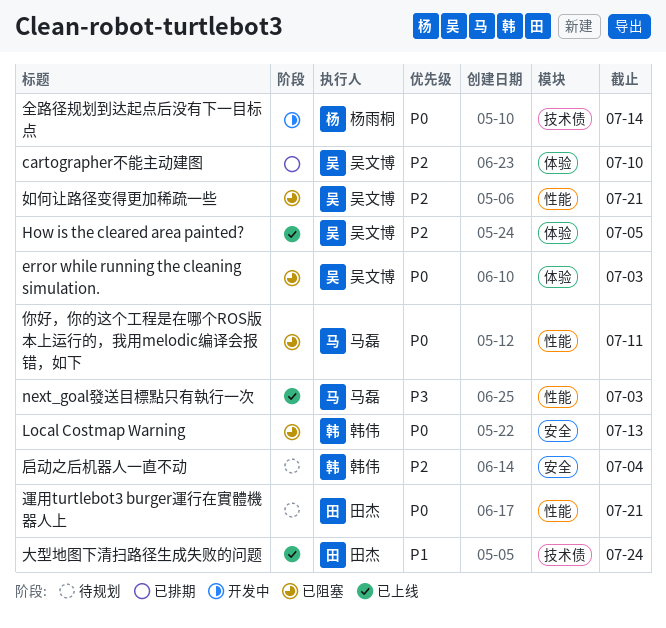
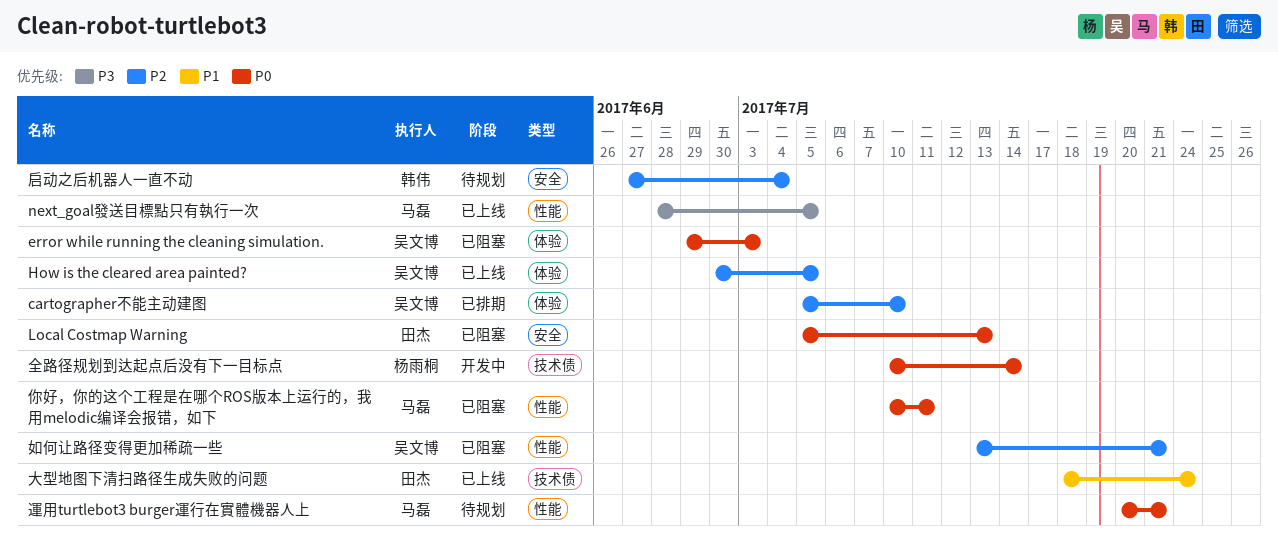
Local Costmap Warning, owner: 韩伟 -> 田杰
next_goal發送目標點只有執行一次, due: Jul 3 -> Jul 5
運用turtlebot3 burger運行在實體機器人上, owner: 田杰 -> 马磊

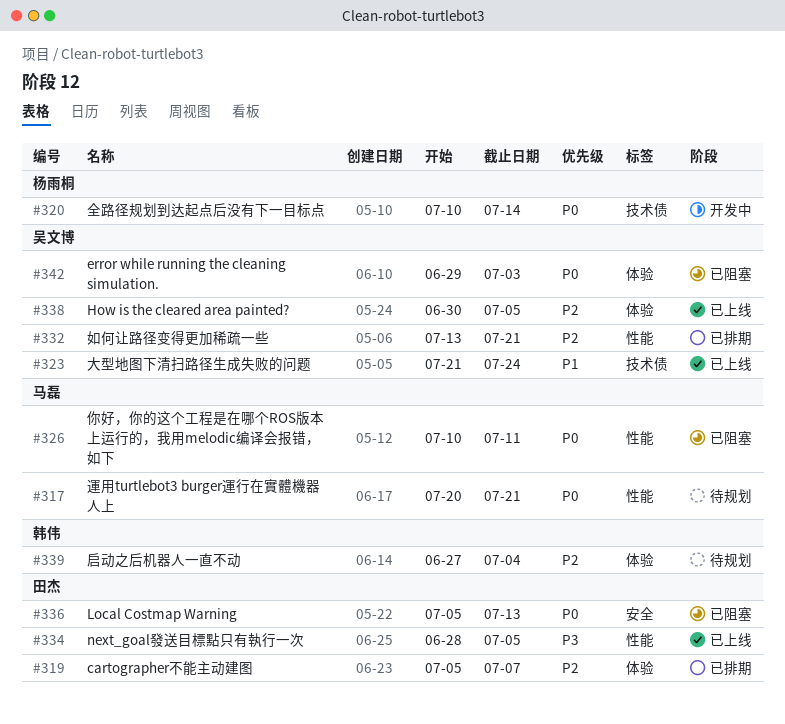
cartographer不能主动建图, owner: 吴文博 -> 田杰
cartographer不能主动建图, due: Jul 10 -> Jul 7
next_goal發送目標點只有執行一次, owner: 马磊 -> 田杰
启动之后机器人一直不动, label: 安全 -> 体验
大型地图下清扫路径生成失败的问题, owner: 田杰 -> 吴文博
大型地图下清扫路径生成失败的问题, start: Jul 18 -> Jul 21
如何让路径变得更加稀疏一些, status: 已阻塞 -> 已排期

